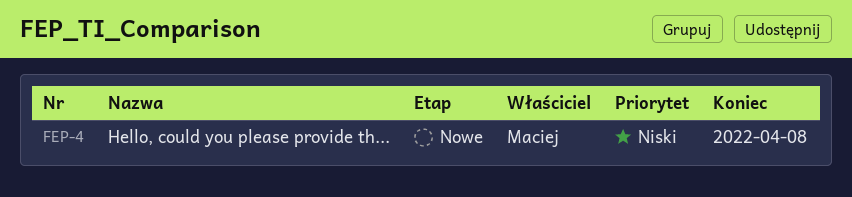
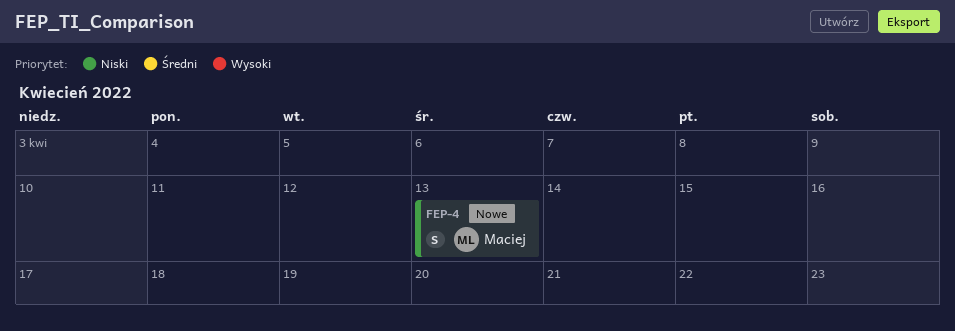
FEP-4, due: Apr 8 -> Apr 13

